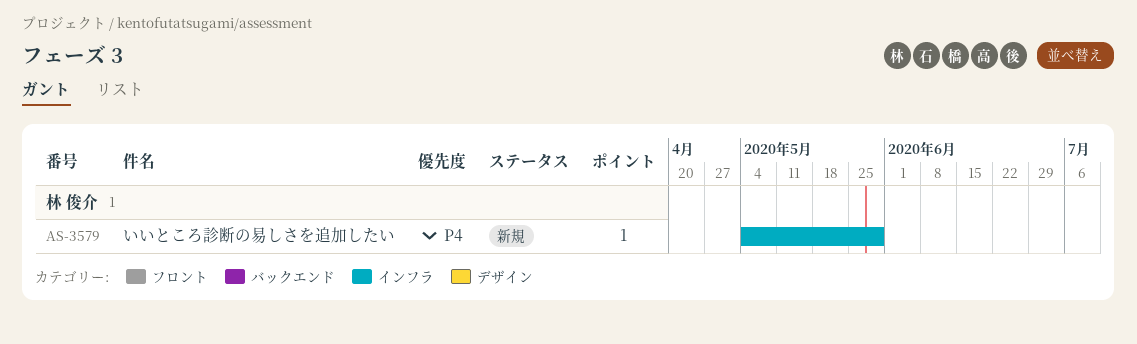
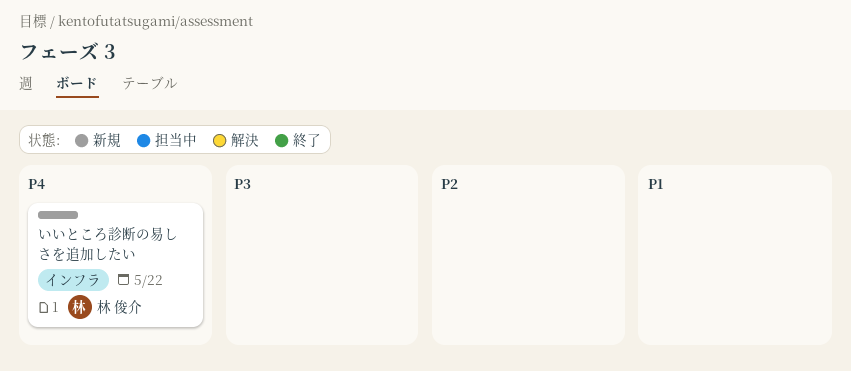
いいところ診断の易しさを追加したい, due: May 29 -> May 22

